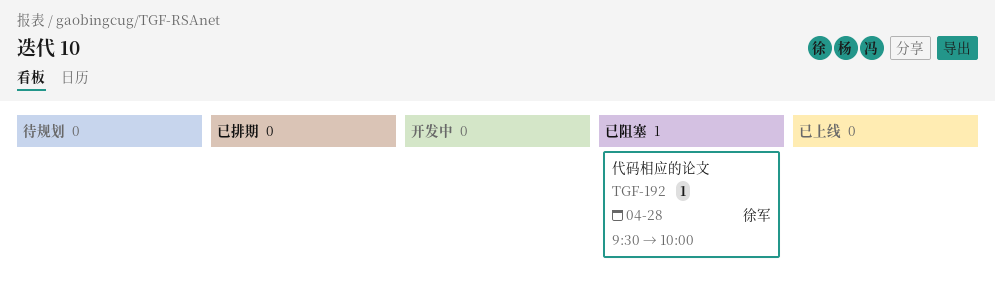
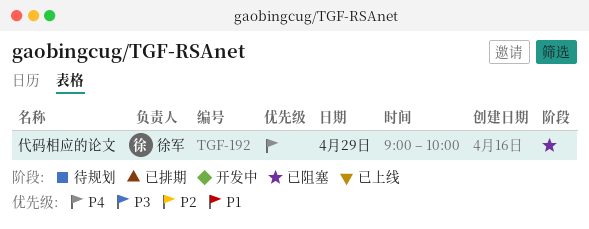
TGF-192, day: Apr 28 -> Apr 29
TGF-192, begins: 09:30 -> 09:00

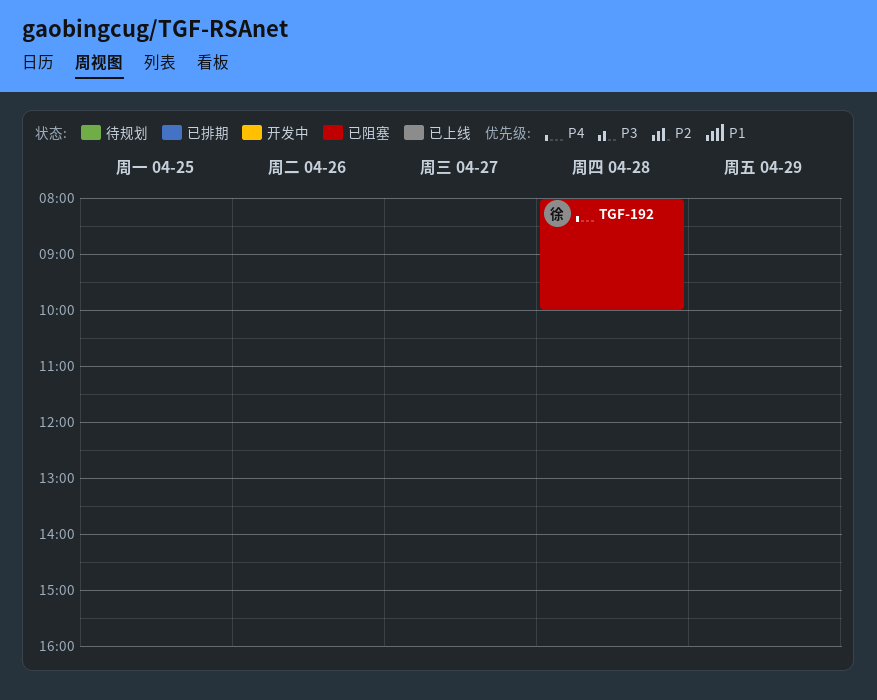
TGF-192, day: Apr 29 -> Apr 28
TGF-192, begins: 09:00 -> 08:00

